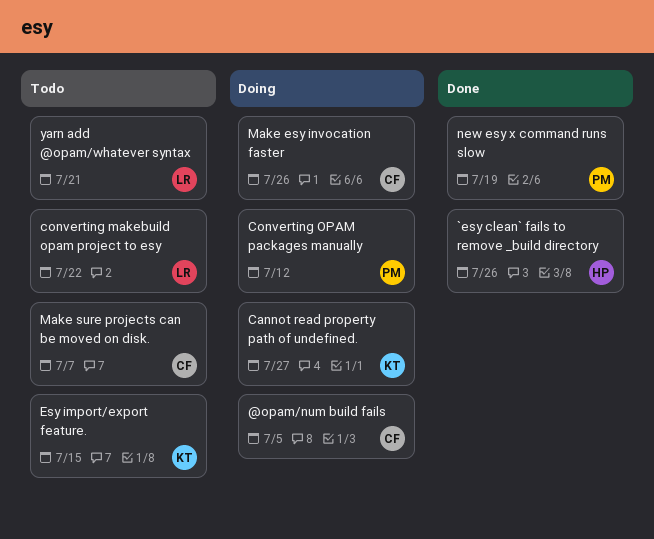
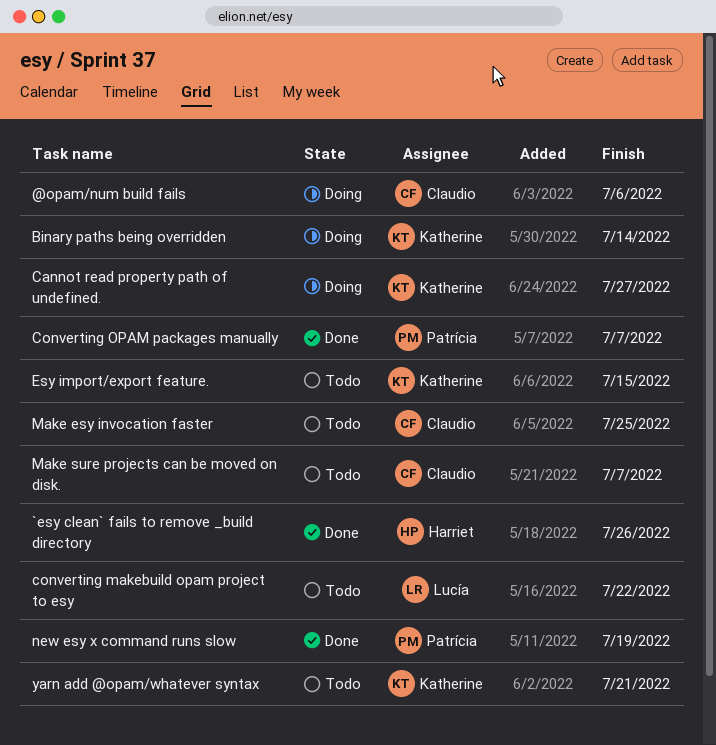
@opam/num build fails, due: Jul 5 -> Jul 6
Binary paths being overridden: none -> present
Converting OPAM packages manually, status: Doing -> Done
Converting OPAM packages manually, due: Jul 12 -> Jul 7
Make esy invocation faster, status: Doing -> Todo
Make esy invocation faster, due: Jul 26 -> Jul 25
yarn add @opam/whatever syntax, owner: Lucía -> Katherine

